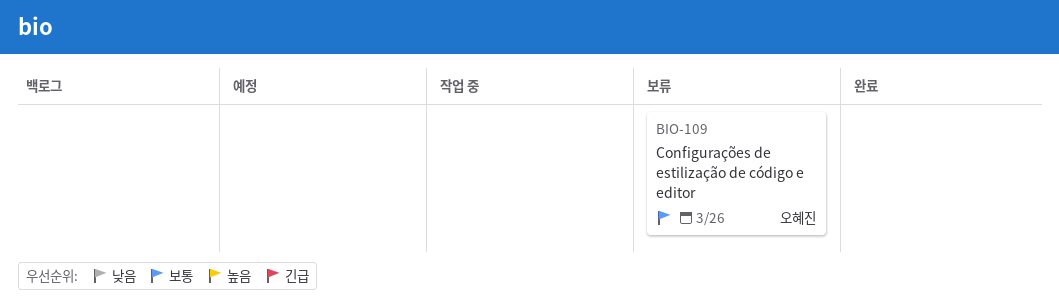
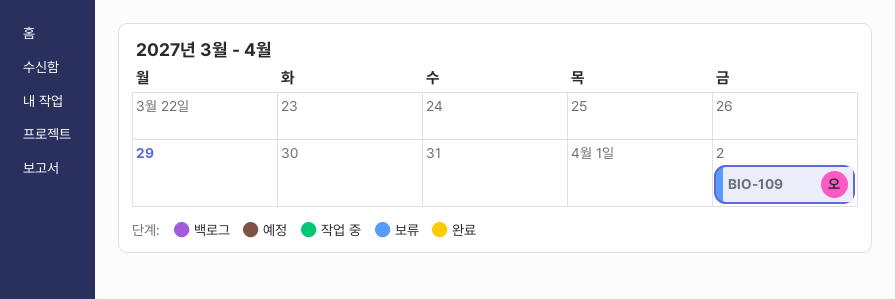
BIO-109, due: Mar 26 -> Apr 2

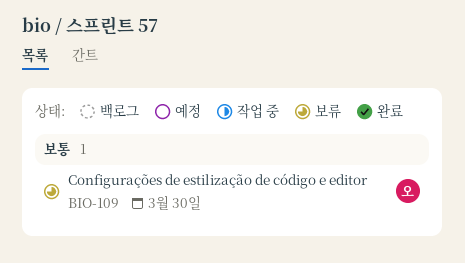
BIO-109, due: Apr 2 -> Mar 30

